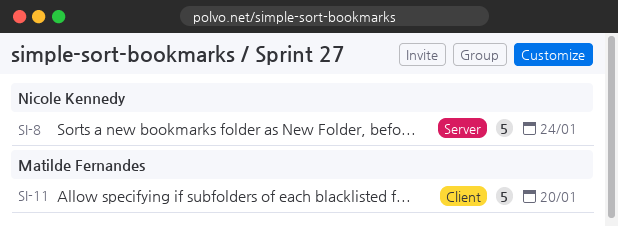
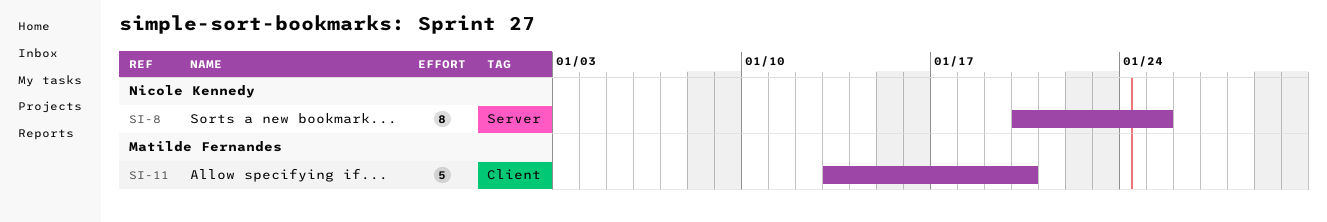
SI-8, estimate: 5 -> 8
SI-8, due: Jan 24 -> Jan 25

